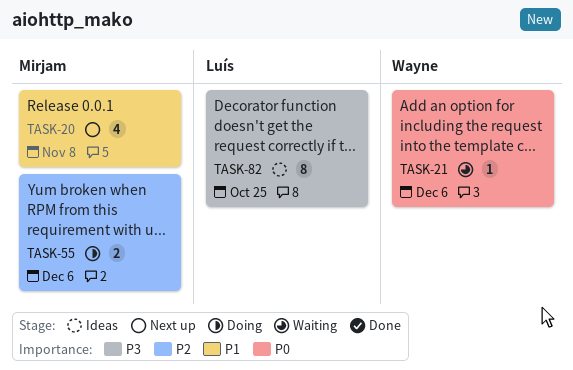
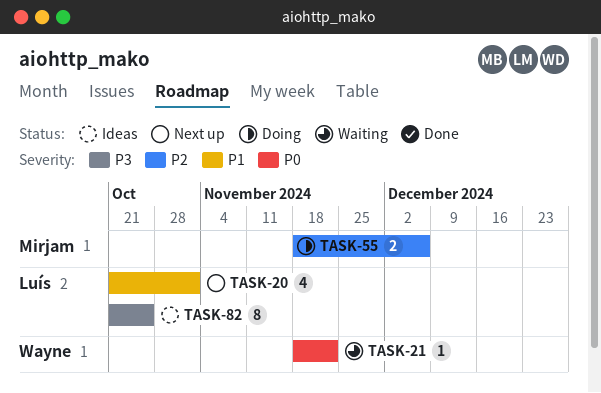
TASK-20, owner: Mirjam -> Luís
TASK-20, due: Nov 8 -> Nov 1
TASK-21, due: Dec 6 -> Nov 22

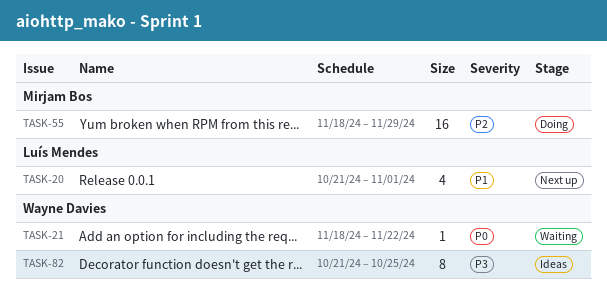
TASK-55, estimate: 2 -> 16
TASK-55, due: Dec 6 -> Nov 29
TASK-82, owner: Luís Mendes -> Wayne Davies

